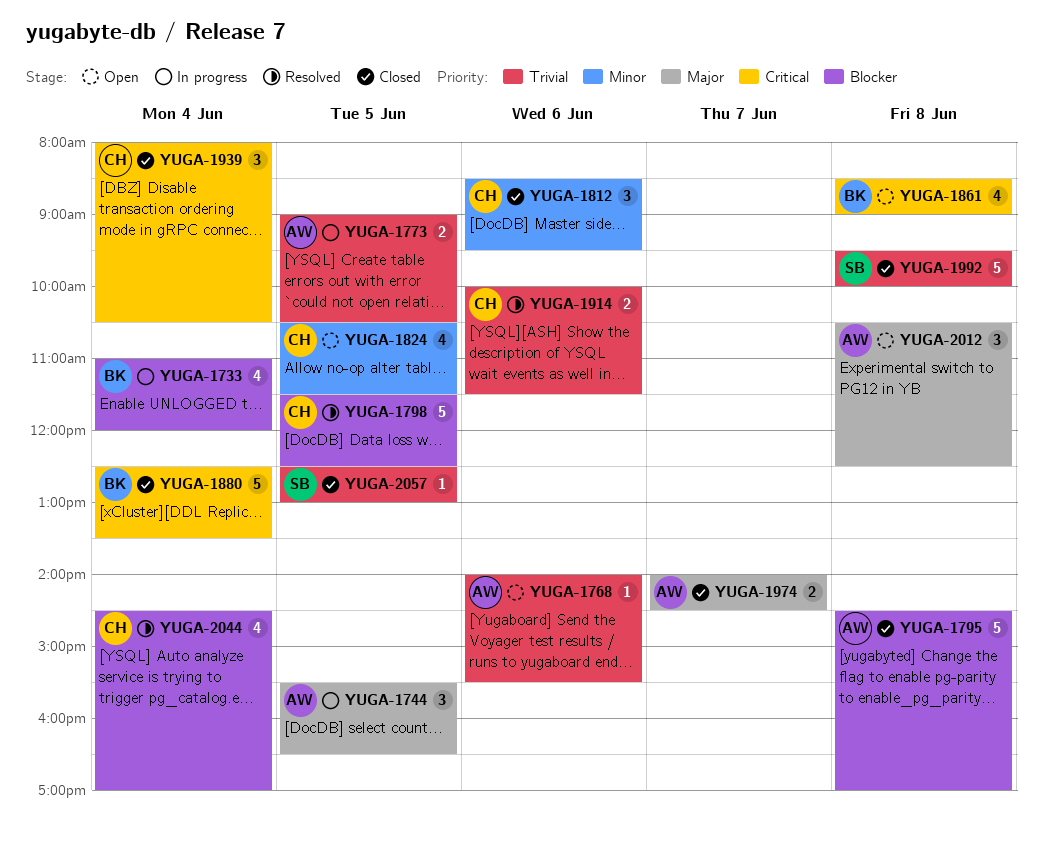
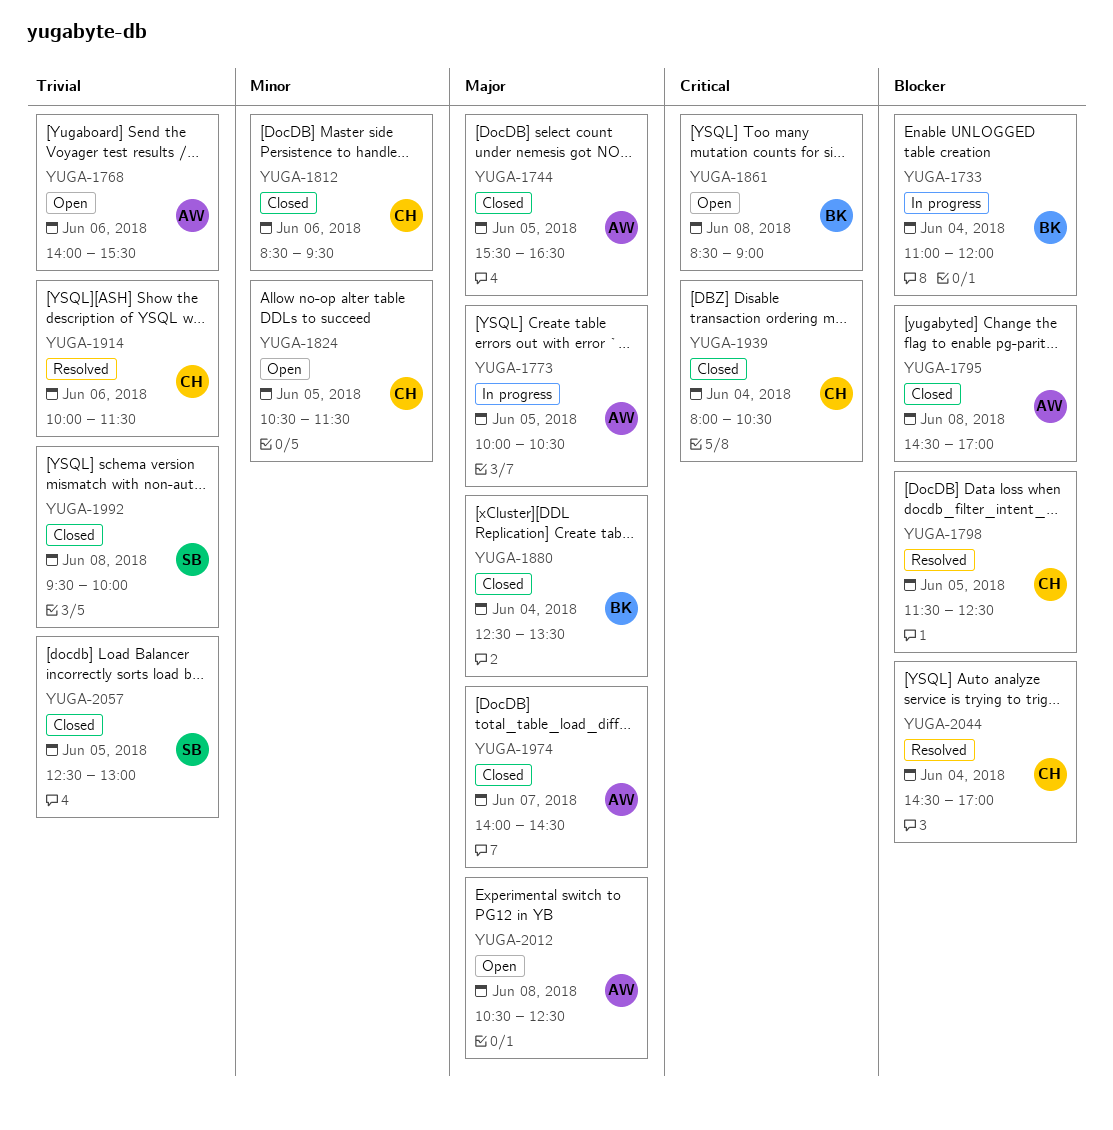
YUGA-1744, status: In progress -> Closed
YUGA-1773, priority: Trivial -> Major
YUGA-1773, begins: 09:00 -> 10:00
YUGA-1880, priority: Critical -> Major

